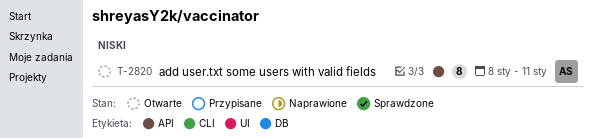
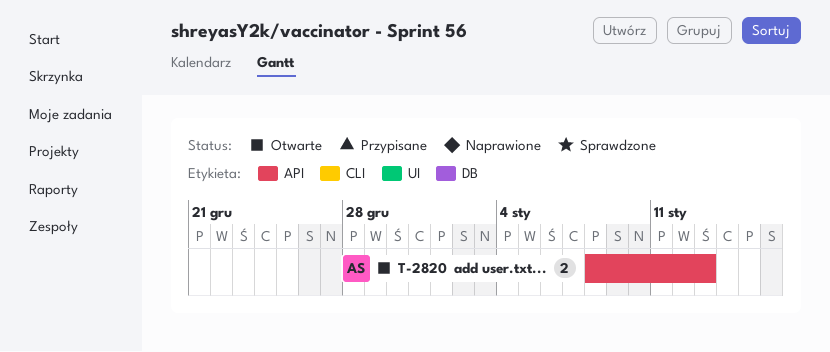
T-2820, estimate: 8 -> 2
T-2820, due: Jan 11 -> Jan 13

